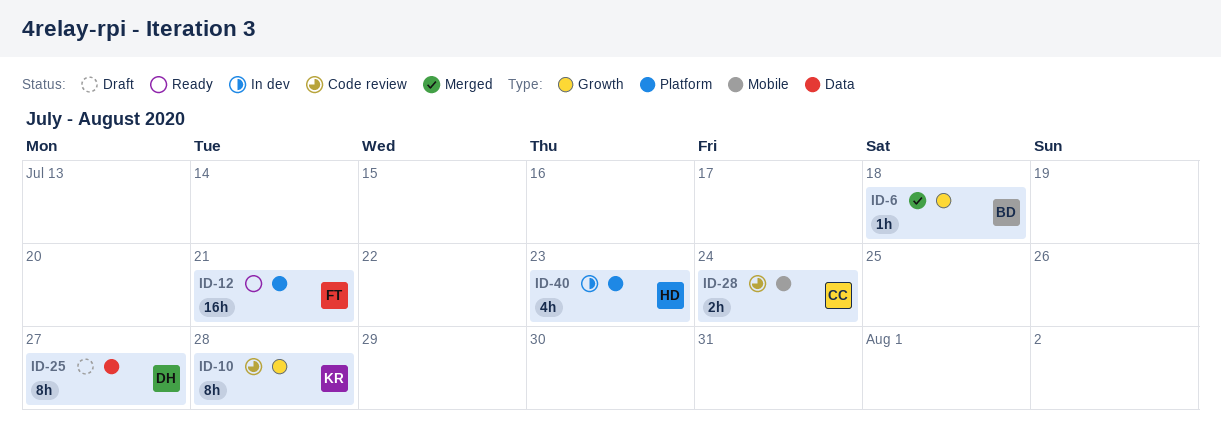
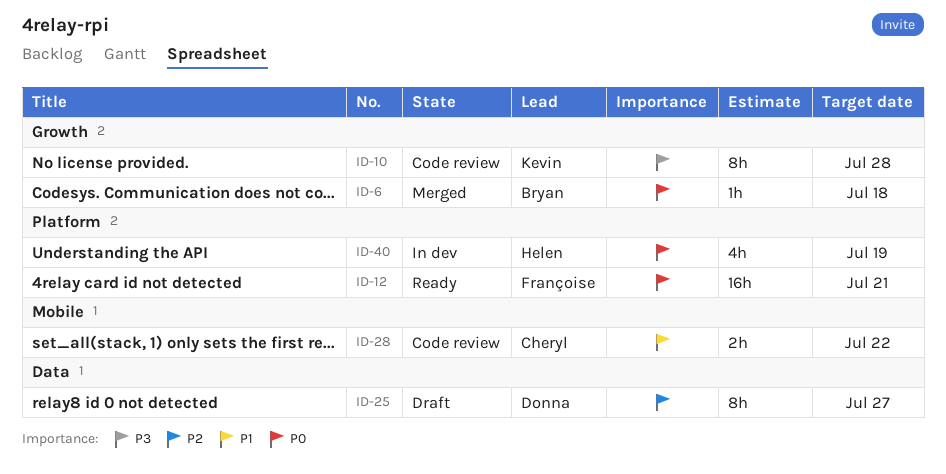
ID-28, due: Jul 24 -> Jul 22
ID-40, due: Jul 23 -> Jul 19

